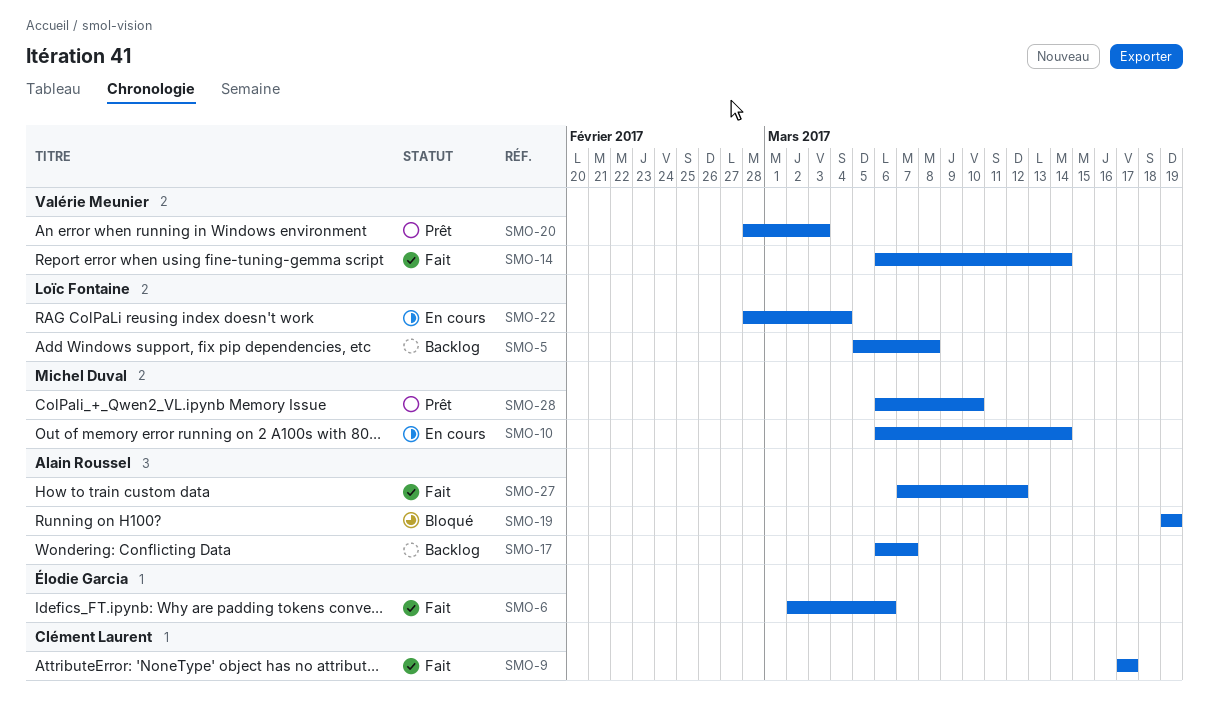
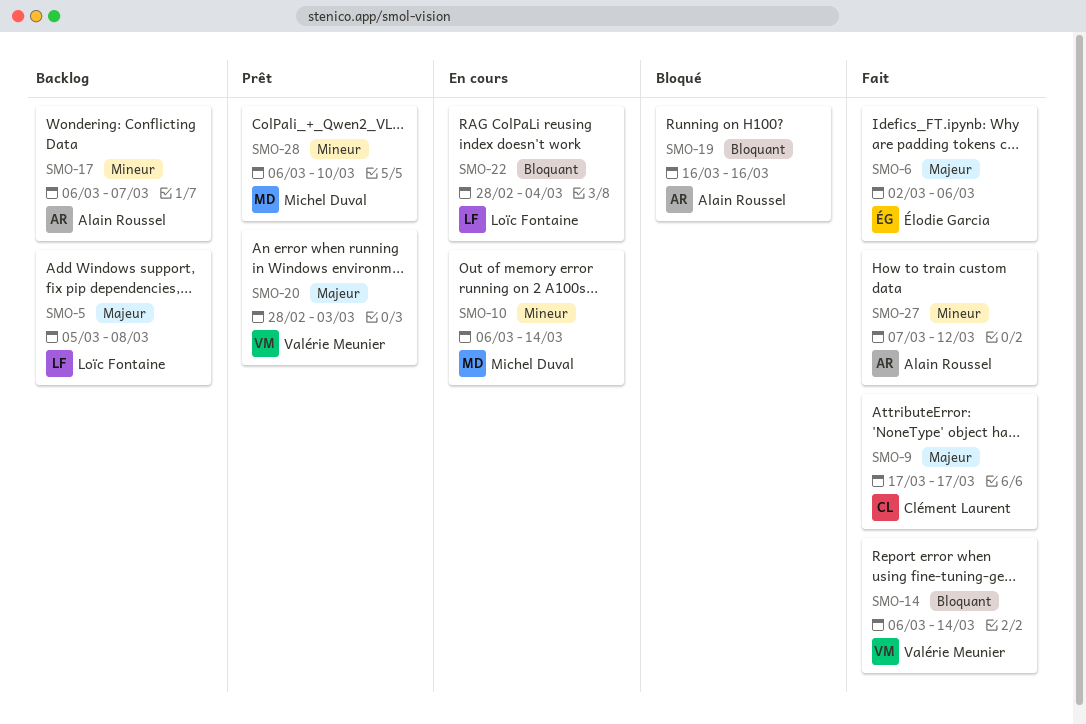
SMO-19, start: Mar 19 -> Mar 16
SMO-19, due: Mar 19 -> Mar 16

